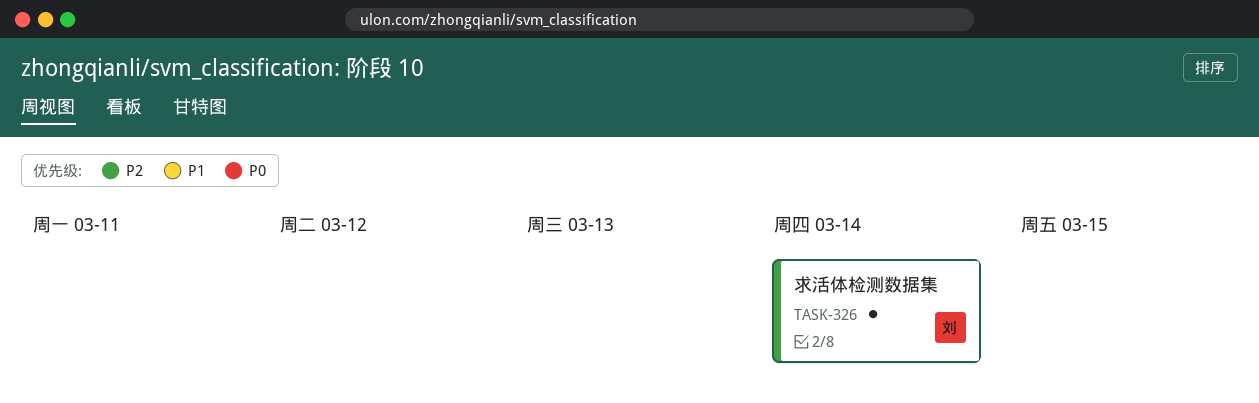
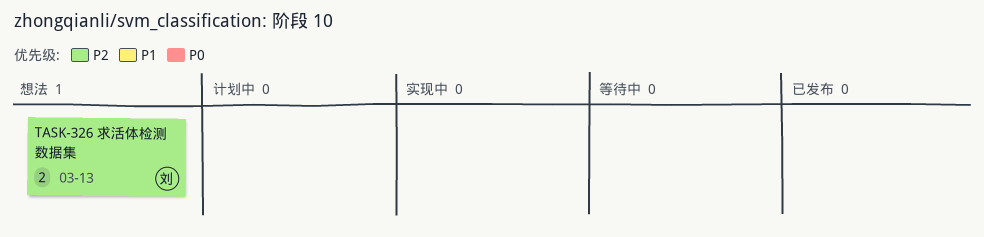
TASK-326, estimate: 1 -> 2
TASK-326, due: Mar 14 -> Mar 13

